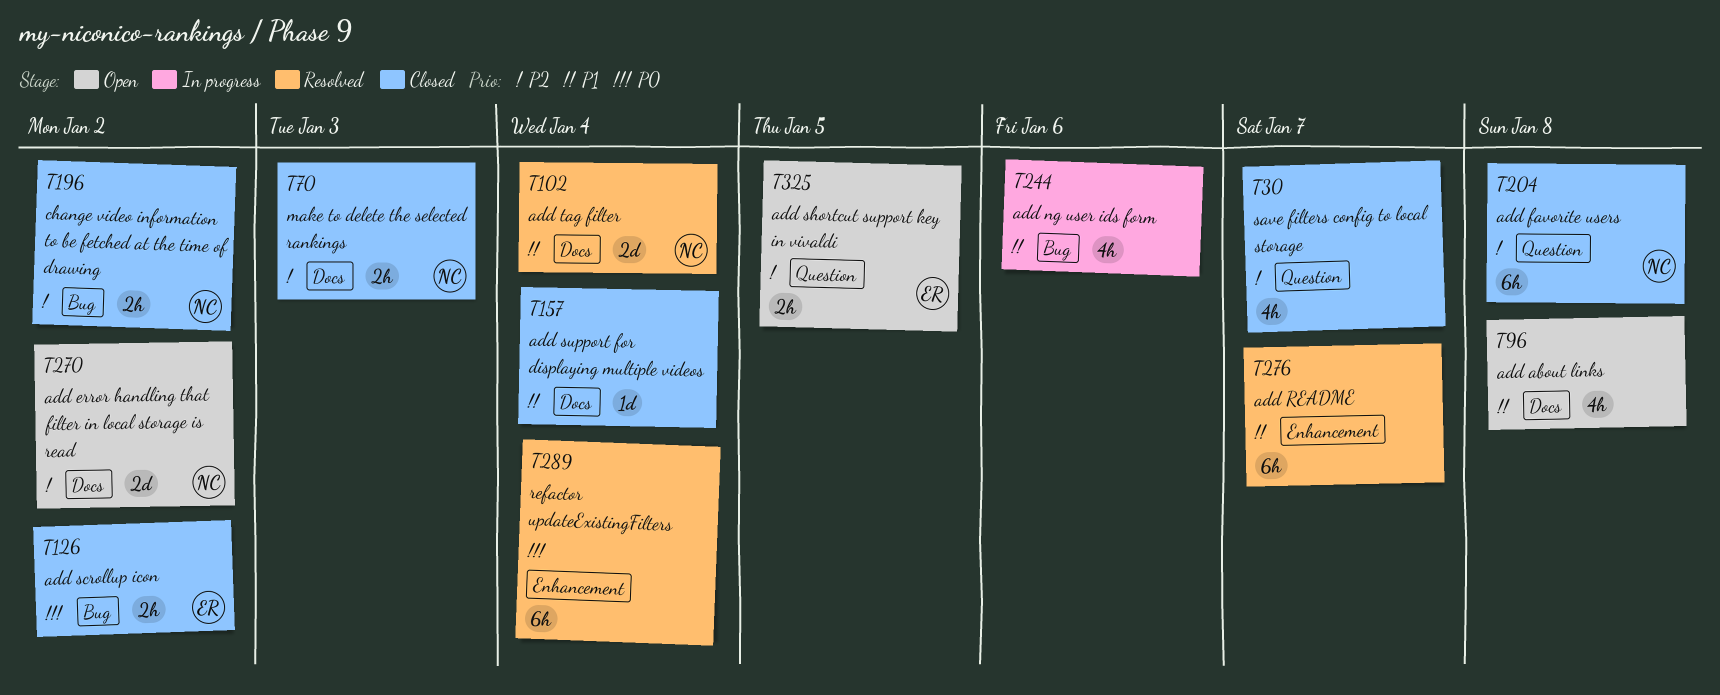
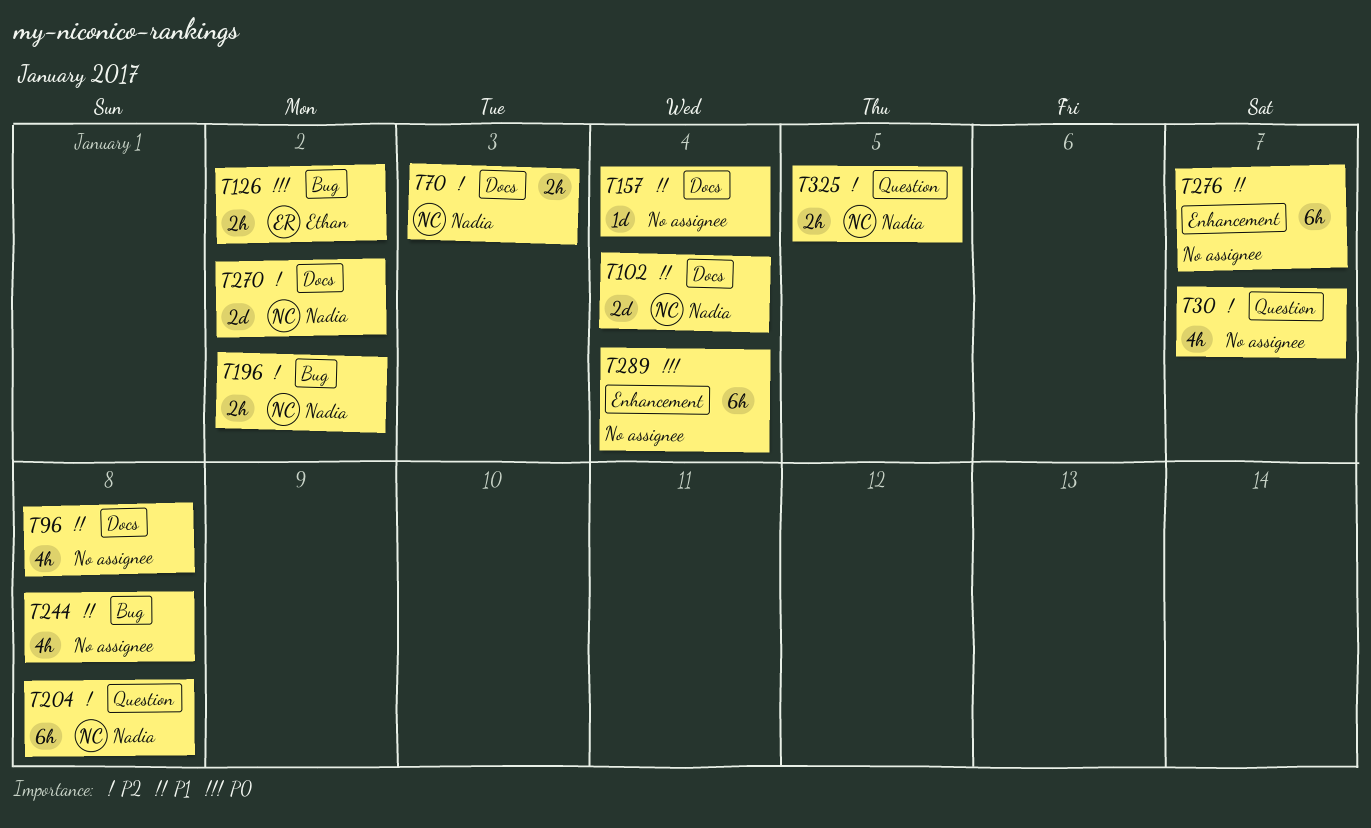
T244, due: Jan 6 -> Jan 8
T325, owner: Ethan -> Nadia

